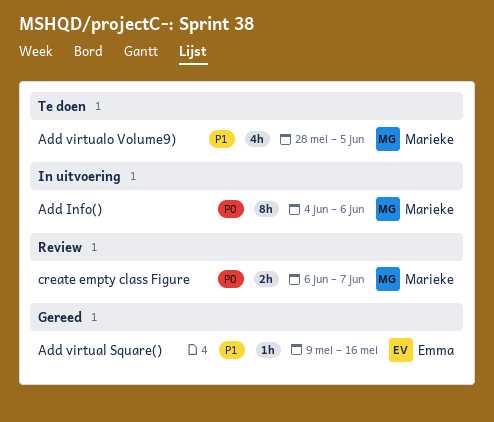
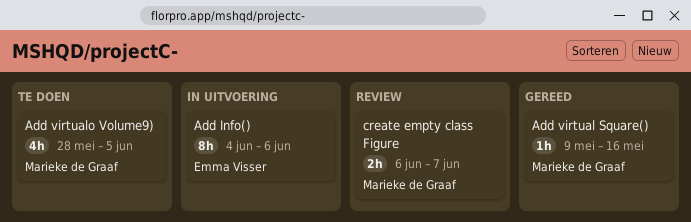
Add Info(), owner: Marieke de Graaf -> Emma Visser
Add virtual Square(), owner: Emma Visser -> Marieke de Graaf

